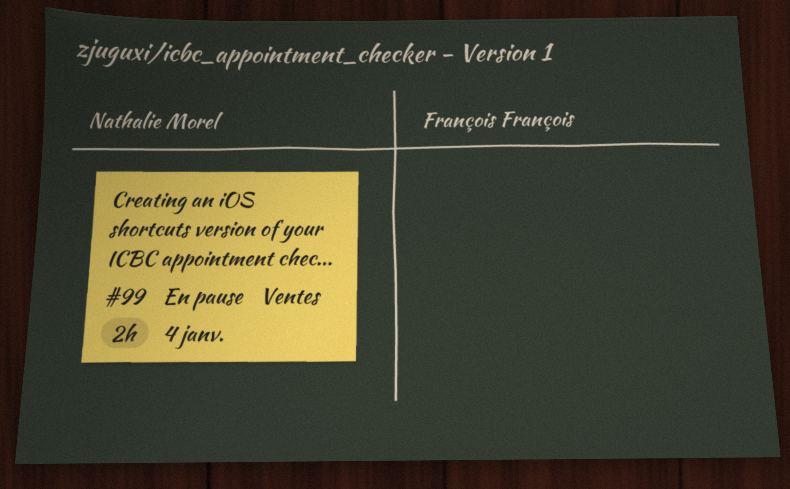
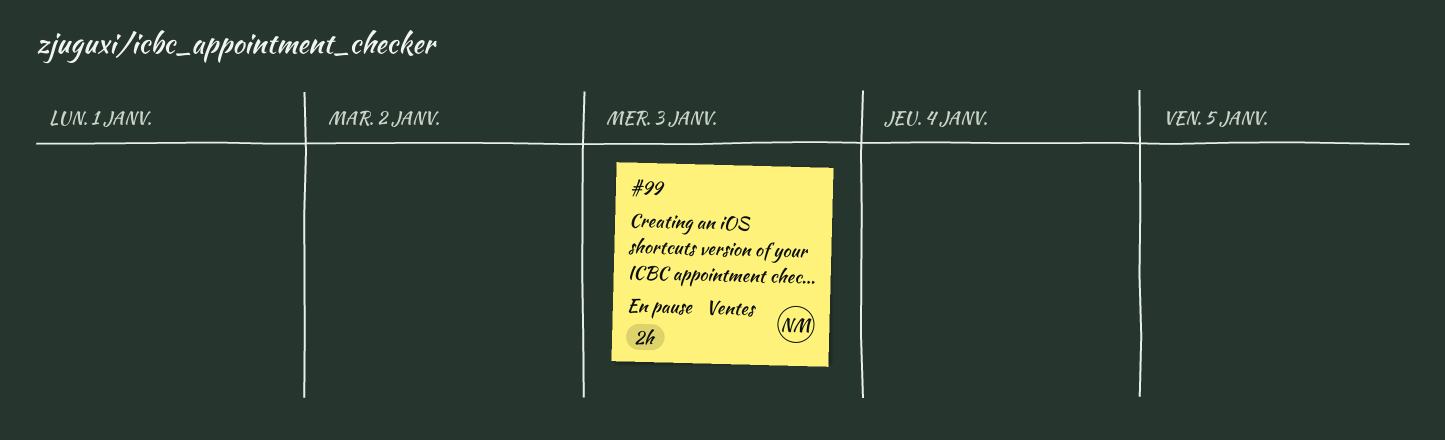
#99, due: Jan 4 -> Jan 3

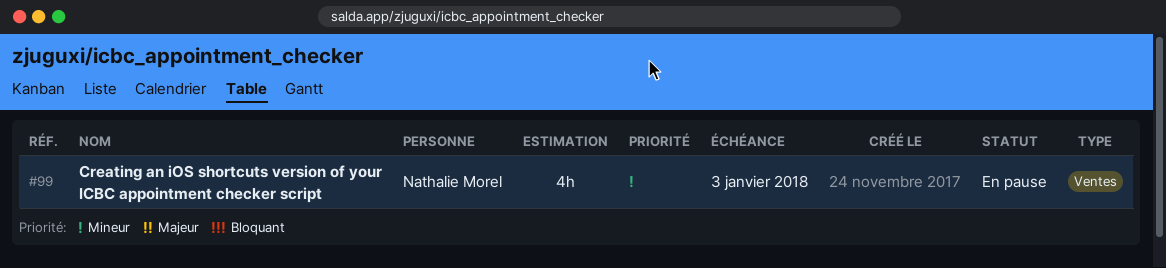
#99, estimate: 2h -> 4h

